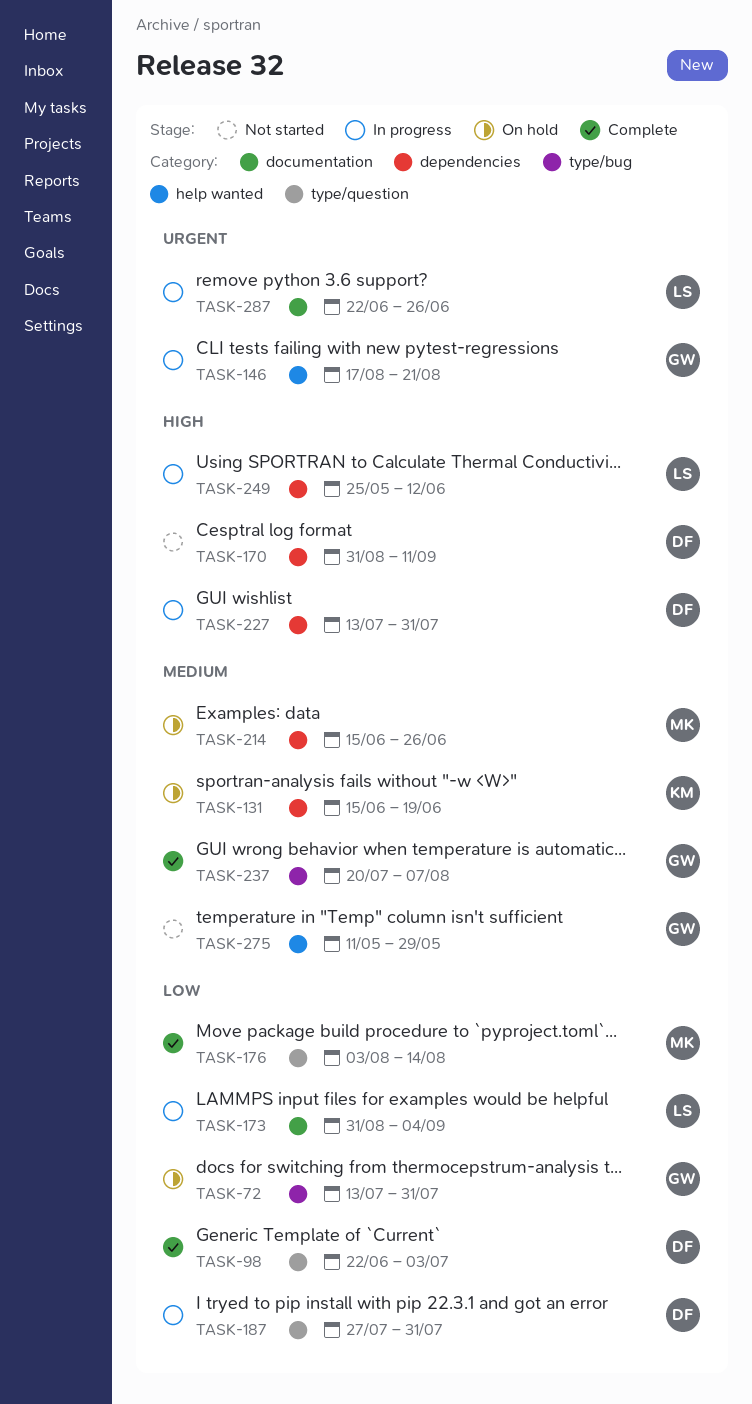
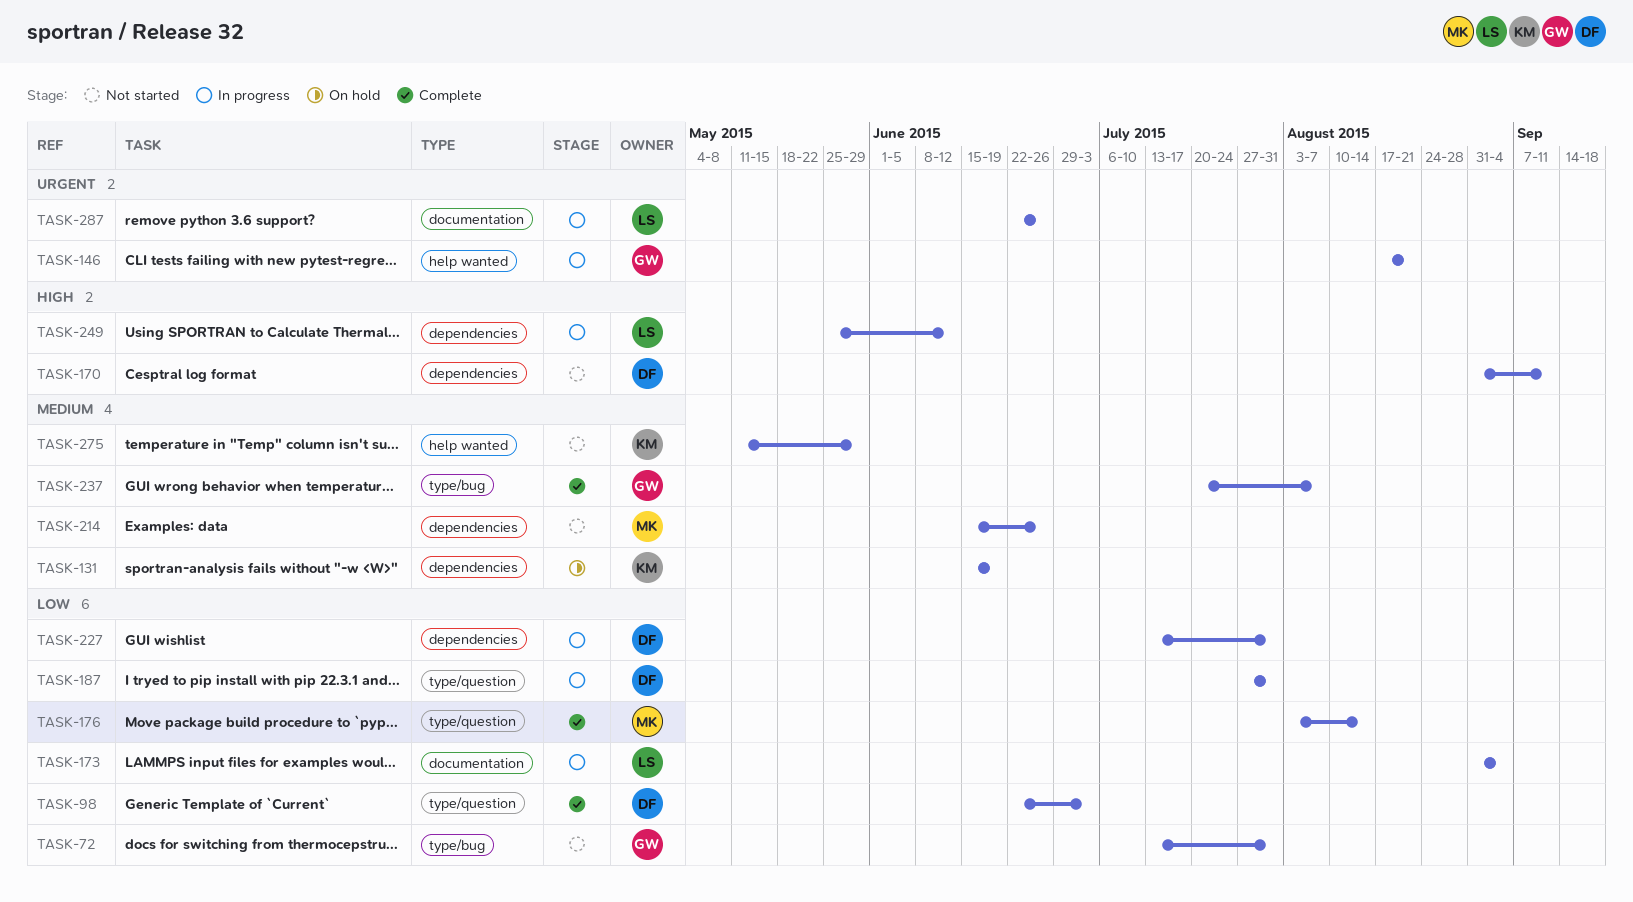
TASK-72, status: On hold -> Not started
TASK-214, status: On hold -> Not started
TASK-227, priority: High -> Low
TASK-275, owner: GW -> KM

